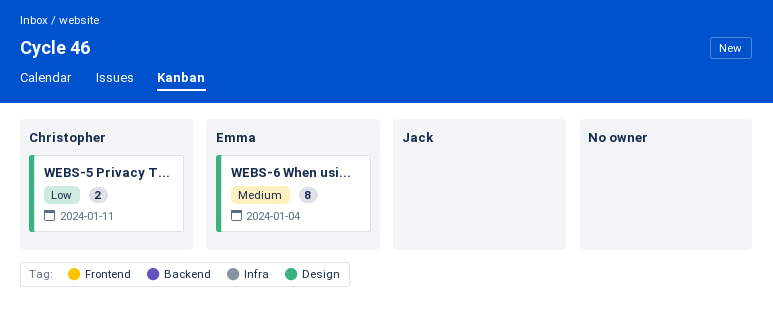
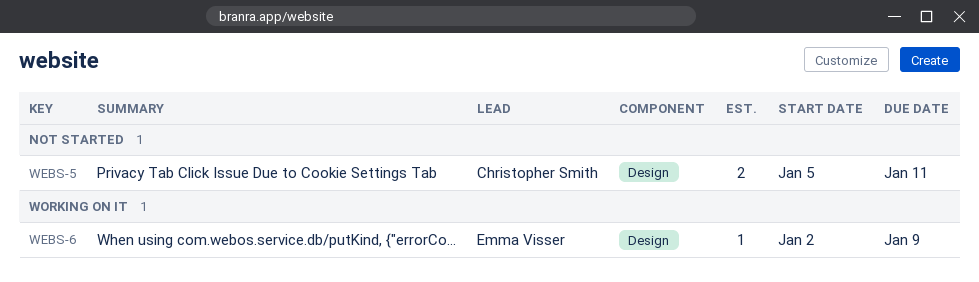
WEBS-6, estimate: 8 -> 1
WEBS-6, due: Jan 4 -> Jan 9

